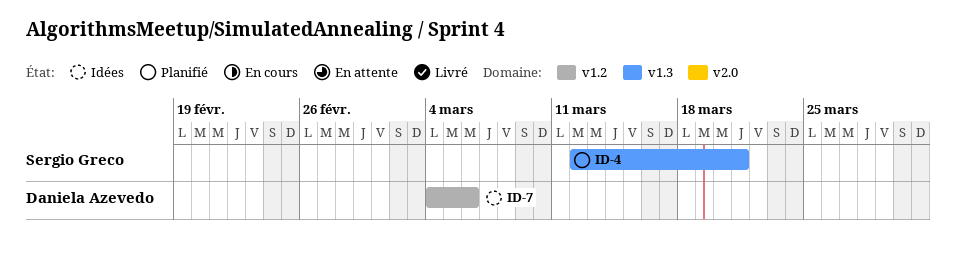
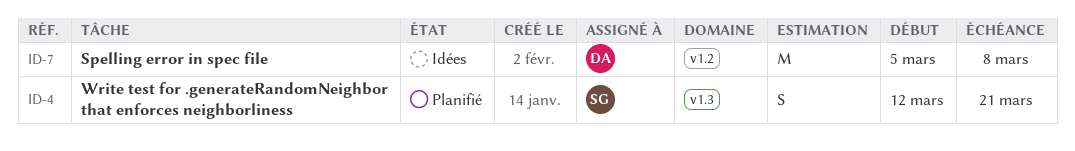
ID-7, start: Mar 4 -> Mar 5
ID-7, due: Mar 6 -> Mar 8

